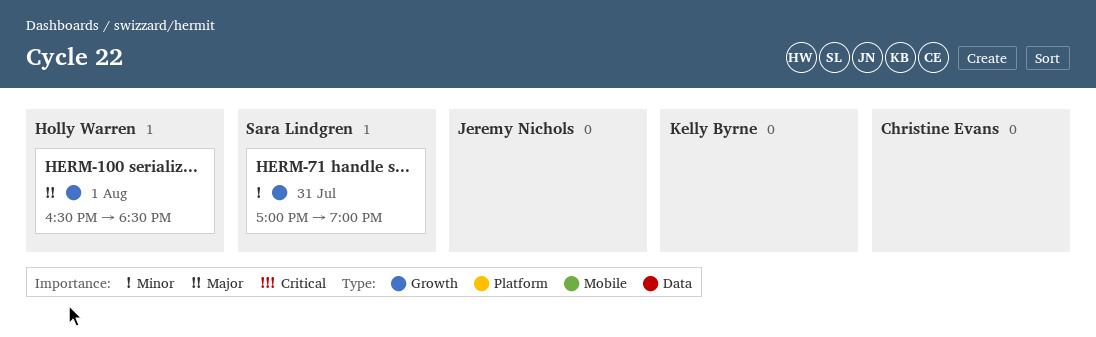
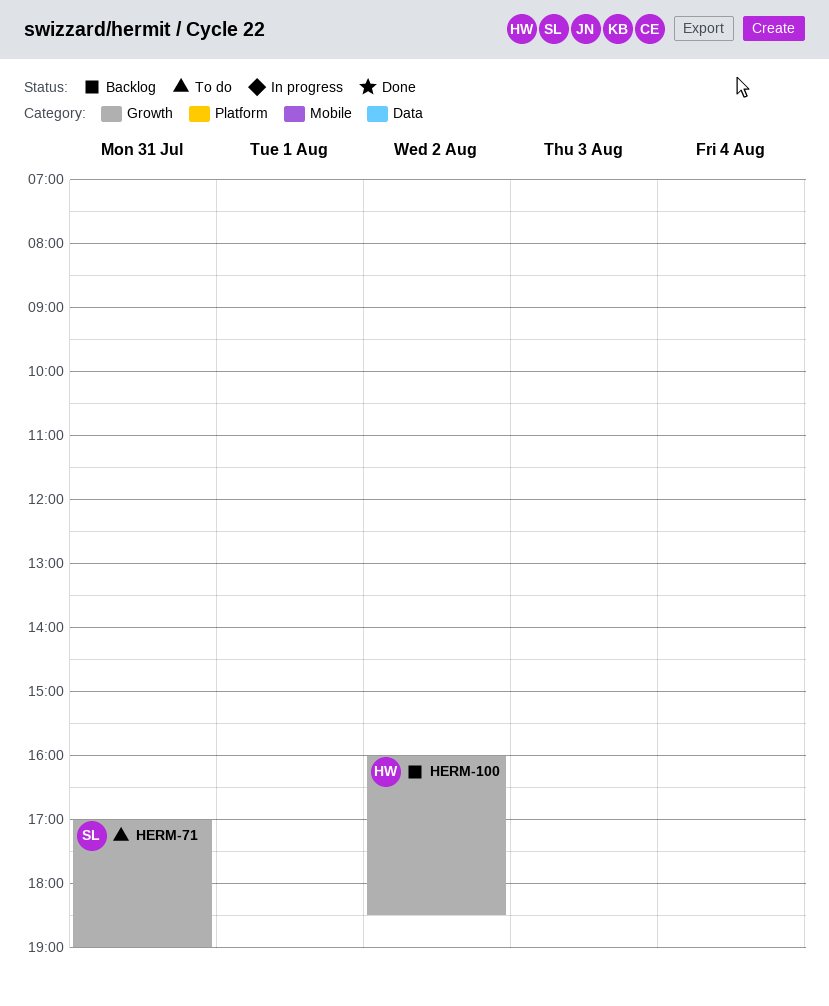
HERM-100, day: Aug 1 -> Aug 2
HERM-100, begins: 16:30 -> 16:00

